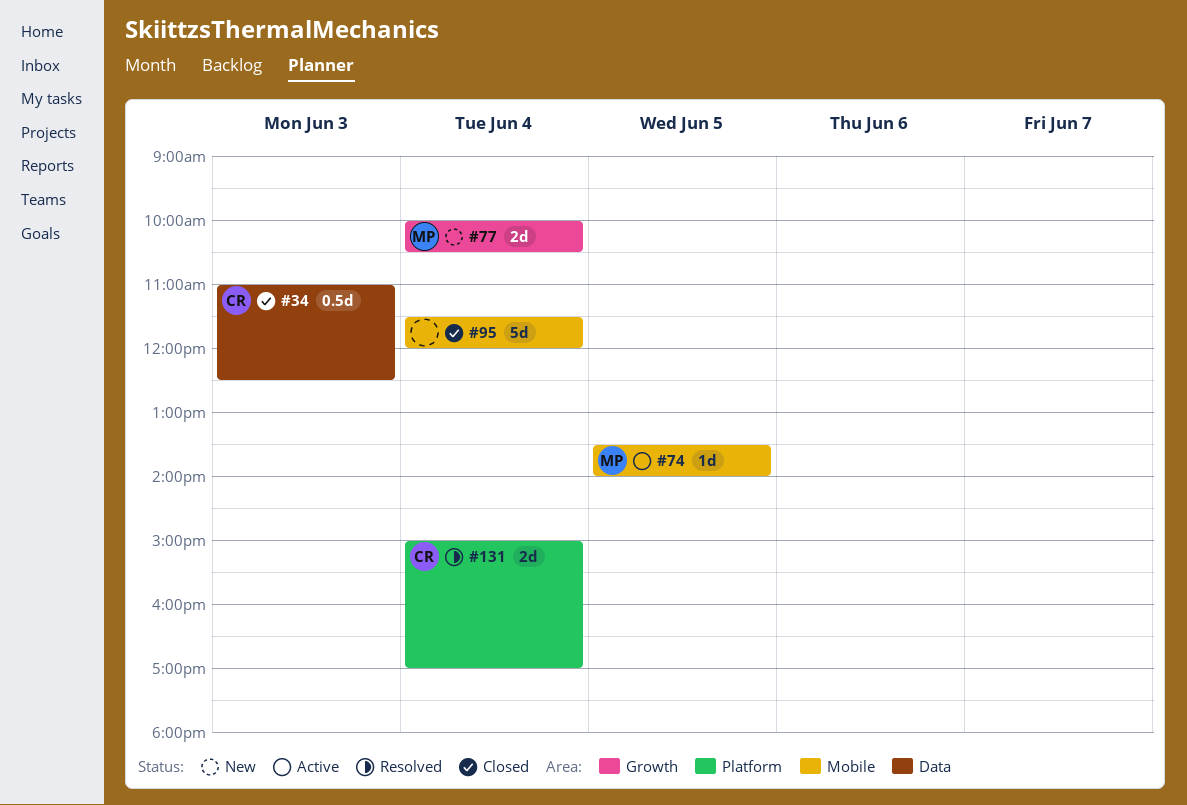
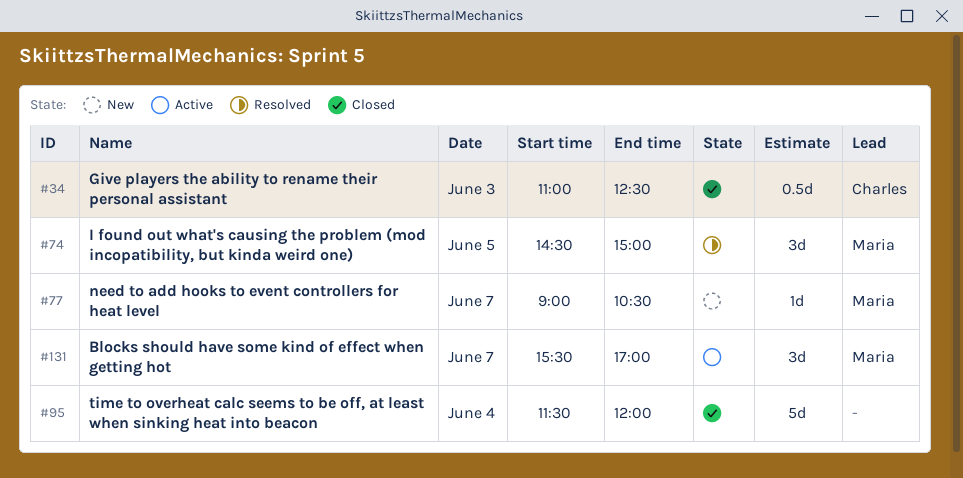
#74, status: Active -> Resolved
#74, estimate: 1d -> 3d
#74, begins: 13:30 -> 14:30
#74, ends: 14:00 -> 15:00
#77, estimate: 2d -> 1d
#77, day: Jun 4 -> Jun 7
#77, begins: 10:00 -> 09:00
#131, status: Resolved -> Active
#131, owner: Charles -> Maria
#131, estimate: 2d -> 3d
#131, day: Jun 4 -> Jun 7
#131, begins: 15:00 -> 15:30

